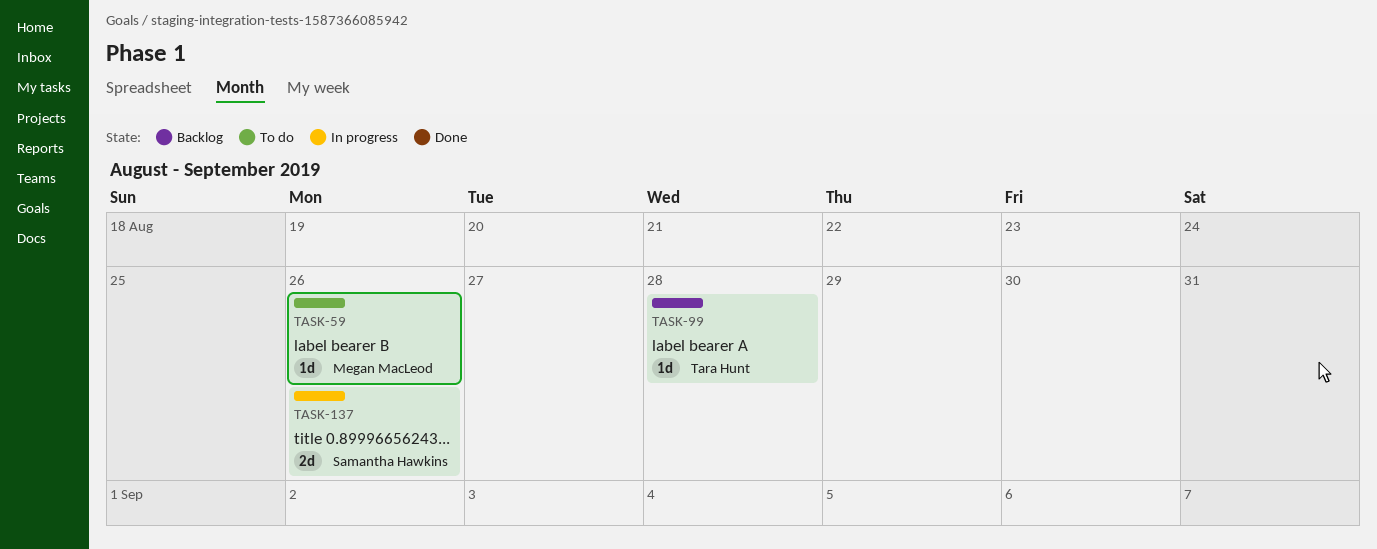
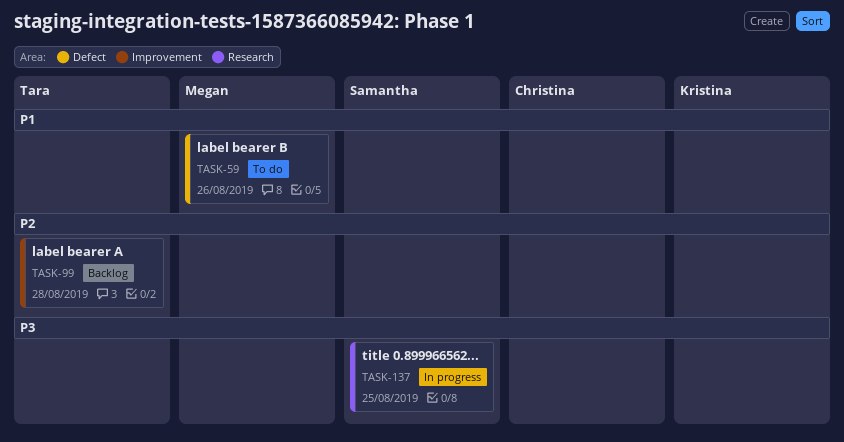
TASK-137, due: Aug 26 -> Aug 25

